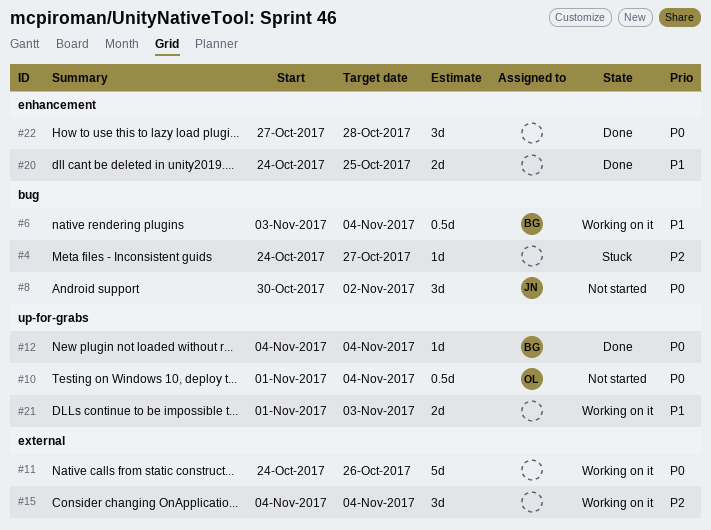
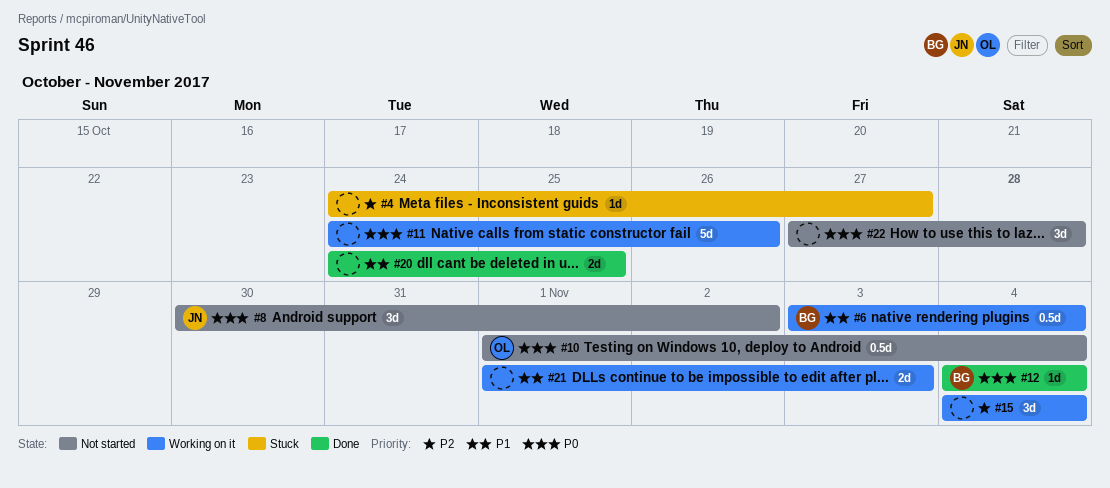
#22, status: Done -> Not started

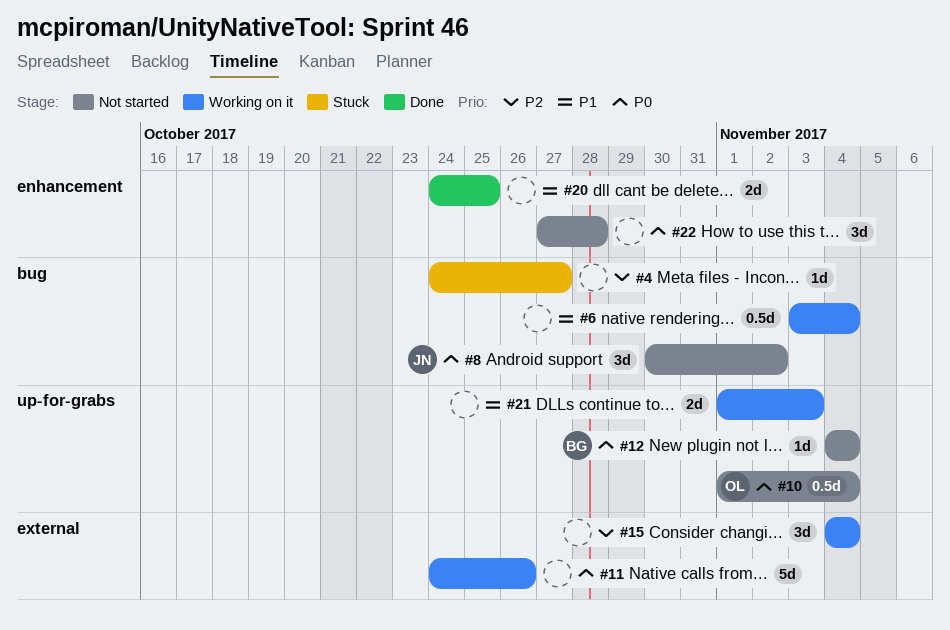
#6, owner: BG -> none
#12, status: Done -> Not started

